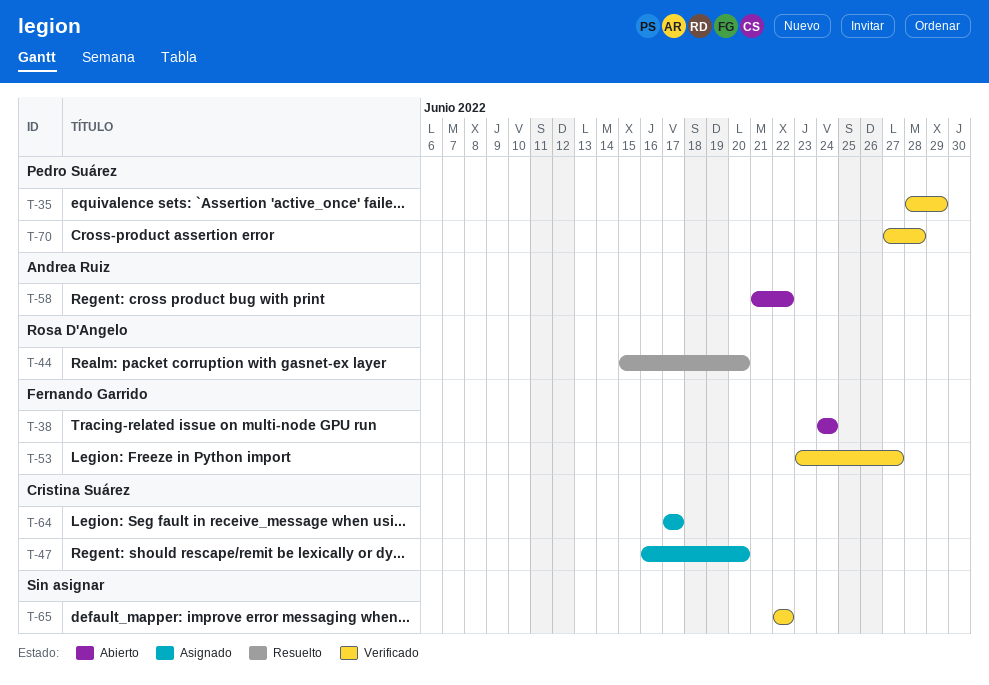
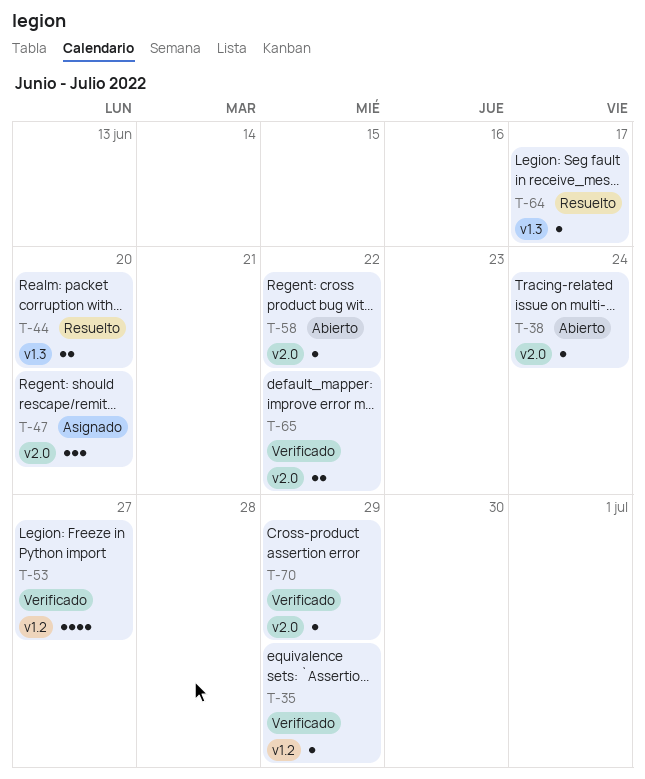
T-64, status: Asignado -> Resuelto
T-70, due: Jun 28 -> Jun 29

